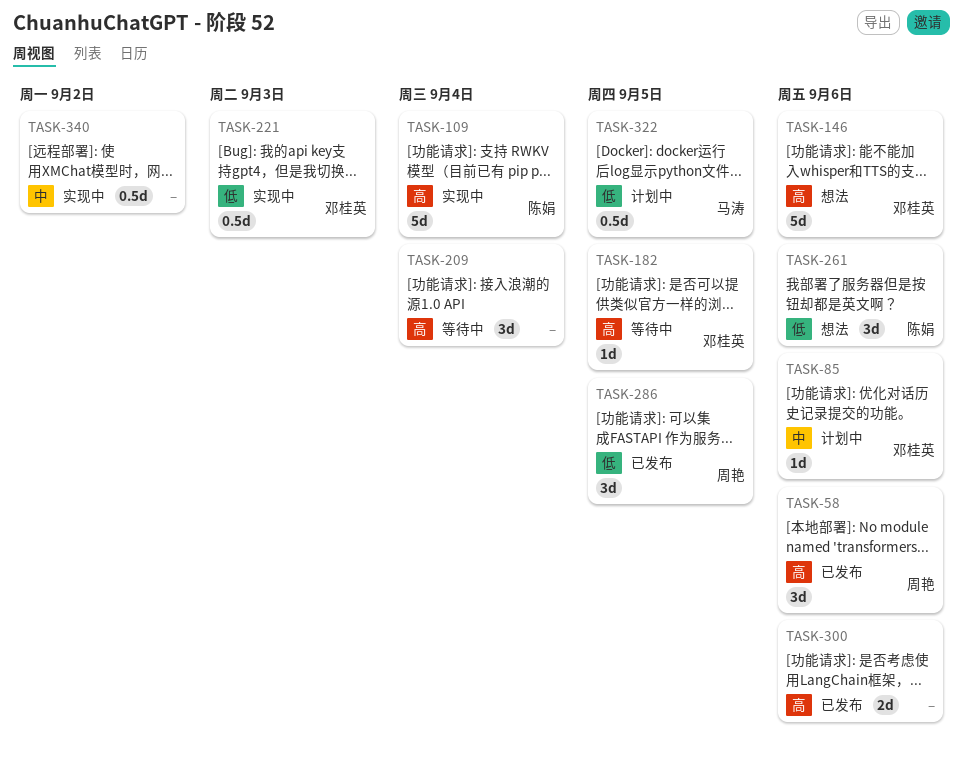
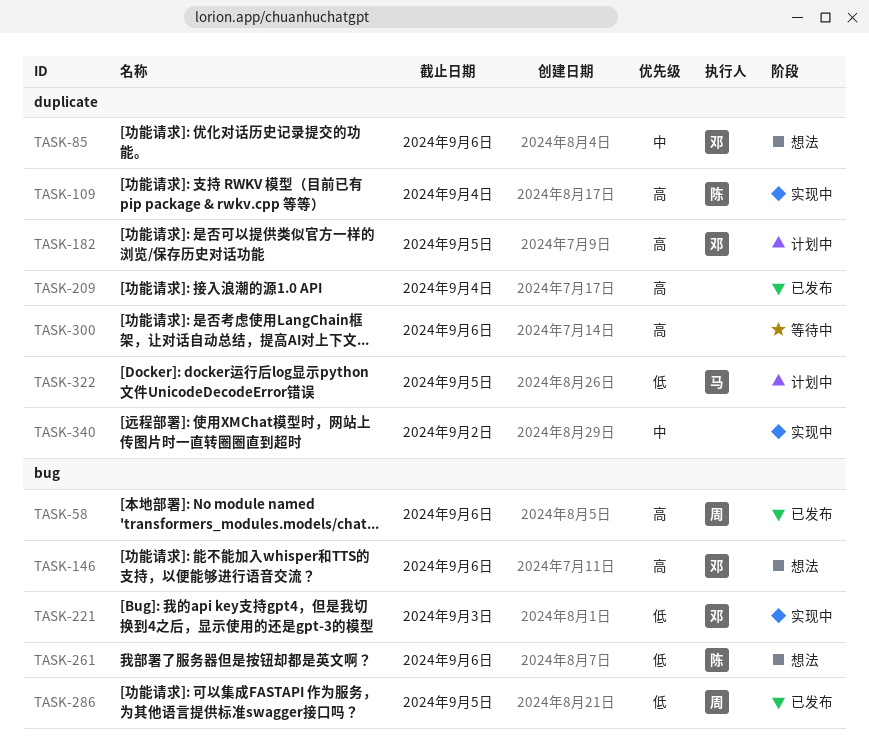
TASK-85, status: 计划中 -> 想法
TASK-182, status: 等待中 -> 计划中
TASK-209, status: 等待中 -> 已发布
TASK-300, status: 已发布 -> 等待中

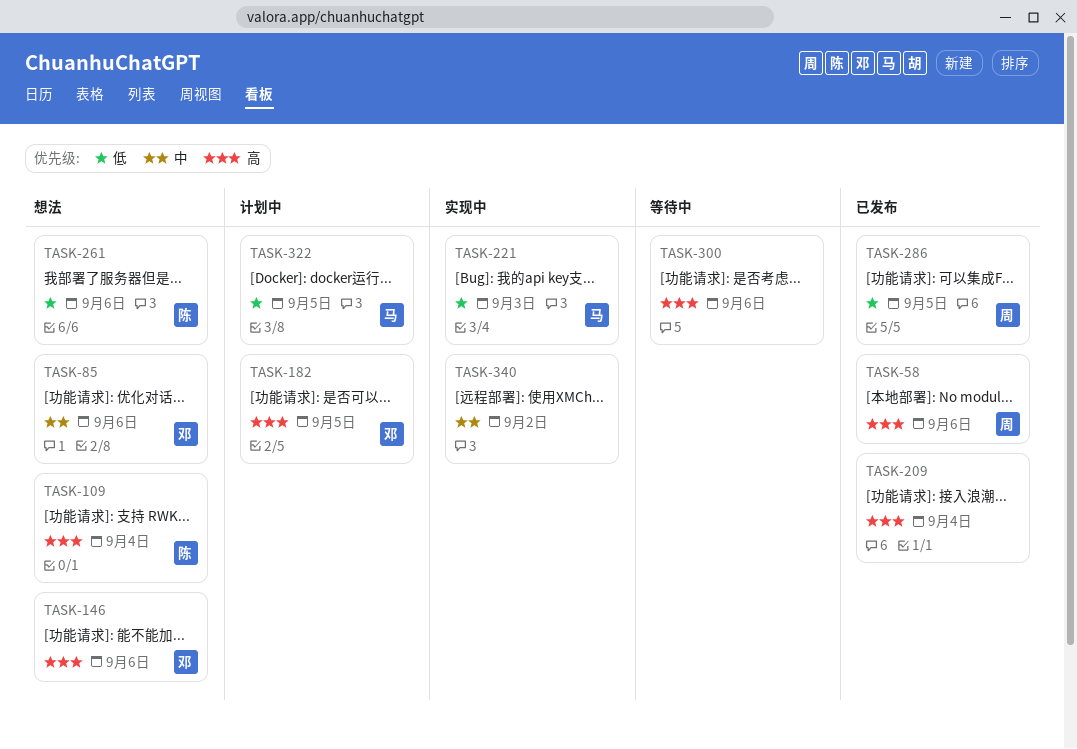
TASK-109, status: 实现中 -> 想法
TASK-221, owner: 邓 -> 马

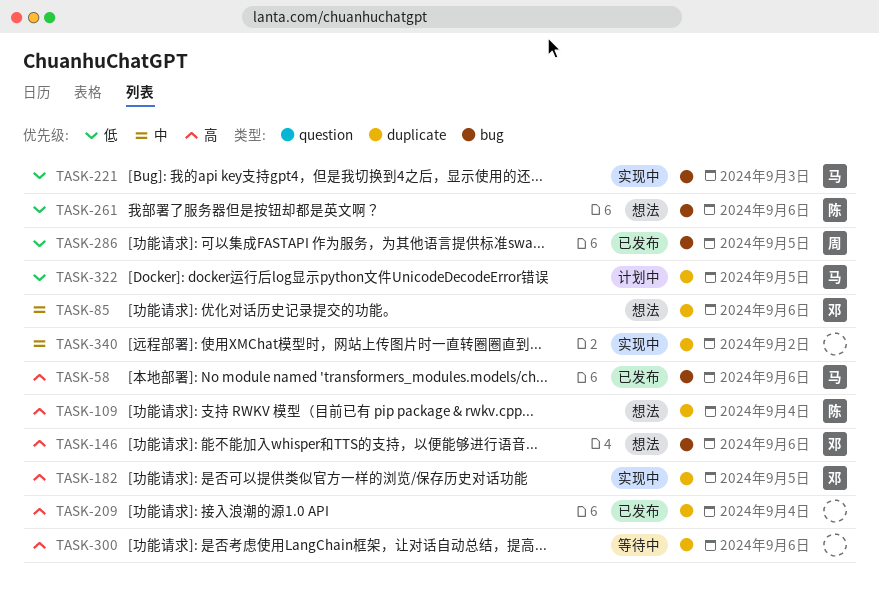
TASK-58, owner: 周 -> 马
TASK-182, status: 计划中 -> 实现中

